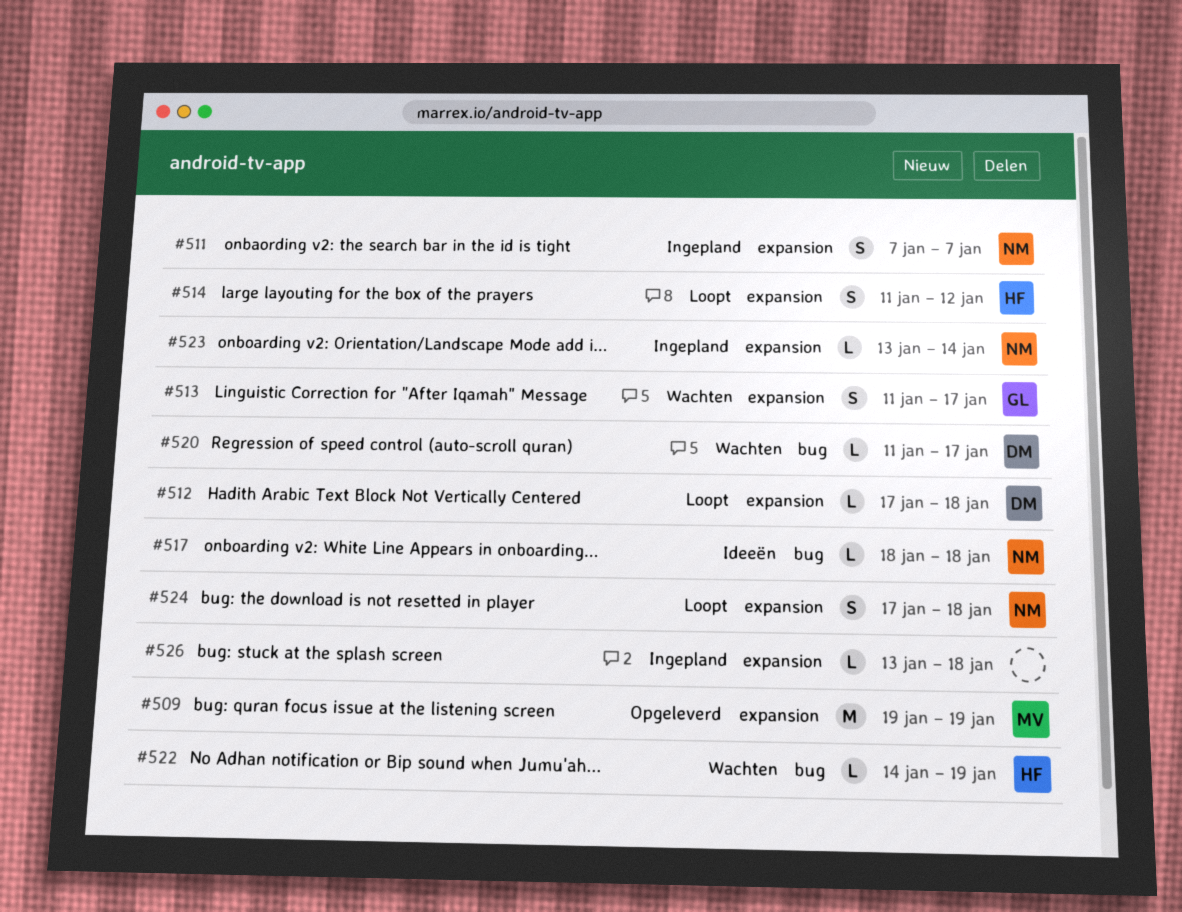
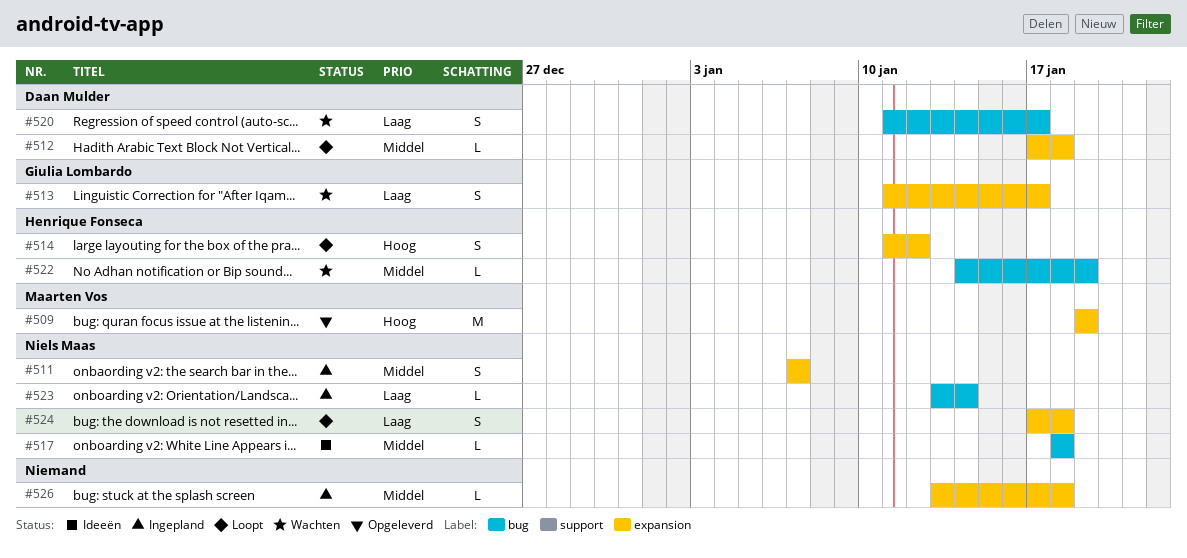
#520, estimate: L -> S
#523, label: expansion -> bug

